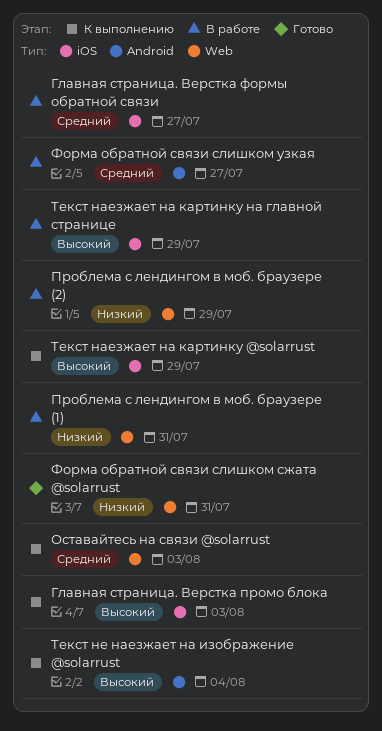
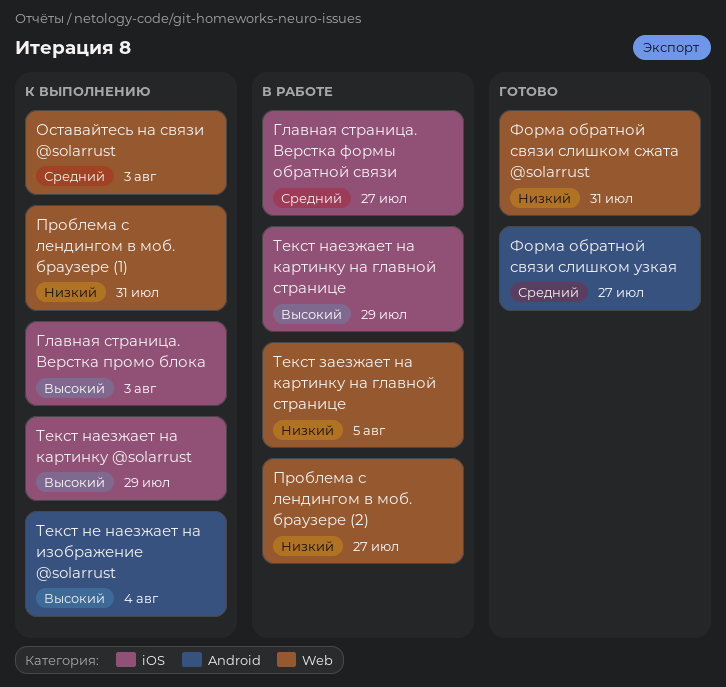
Проблема с лендингом в моб. браузере (1), status: В работе -> К выполнению
Проблема с лендингом в моб. браузере (2), due: Jul 29 -> Jul 27
Текст заезжает на картинку на главной странице: none -> present
Форма обратной связи слишком узкая, status: В работе -> Готово

